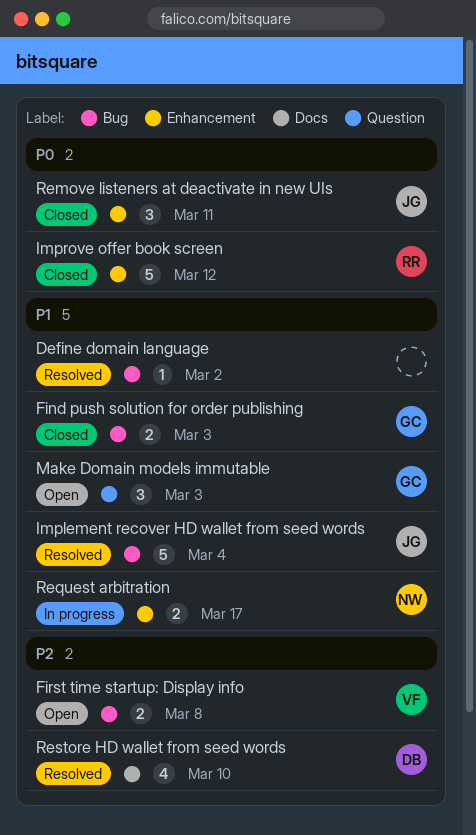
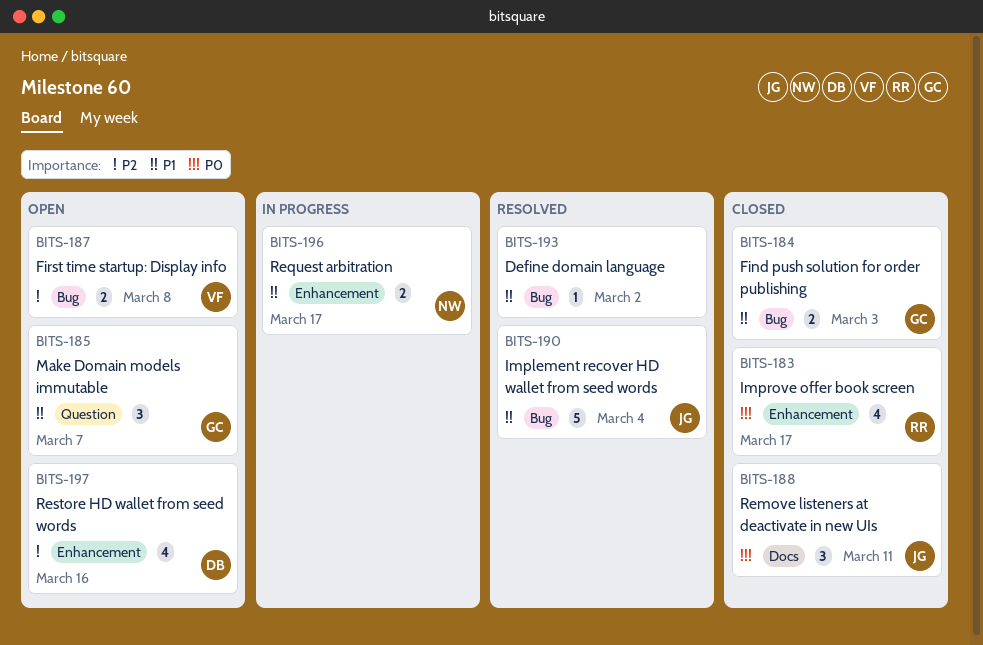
Improve offer book screen, estimate: 5 -> 4
Improve offer book screen, due: Mar 12 -> Mar 17
Make Domain models immutable, due: Mar 3 -> Mar 7
Remove listeners at deactivate in new UIs, label: Enhancement -> Docs
Restore HD wallet from seed words, status: Resolved -> Open
Restore HD wallet from seed words, label: Docs -> Enhancement
Restore HD wallet from seed words, due: Mar 10 -> Mar 16

